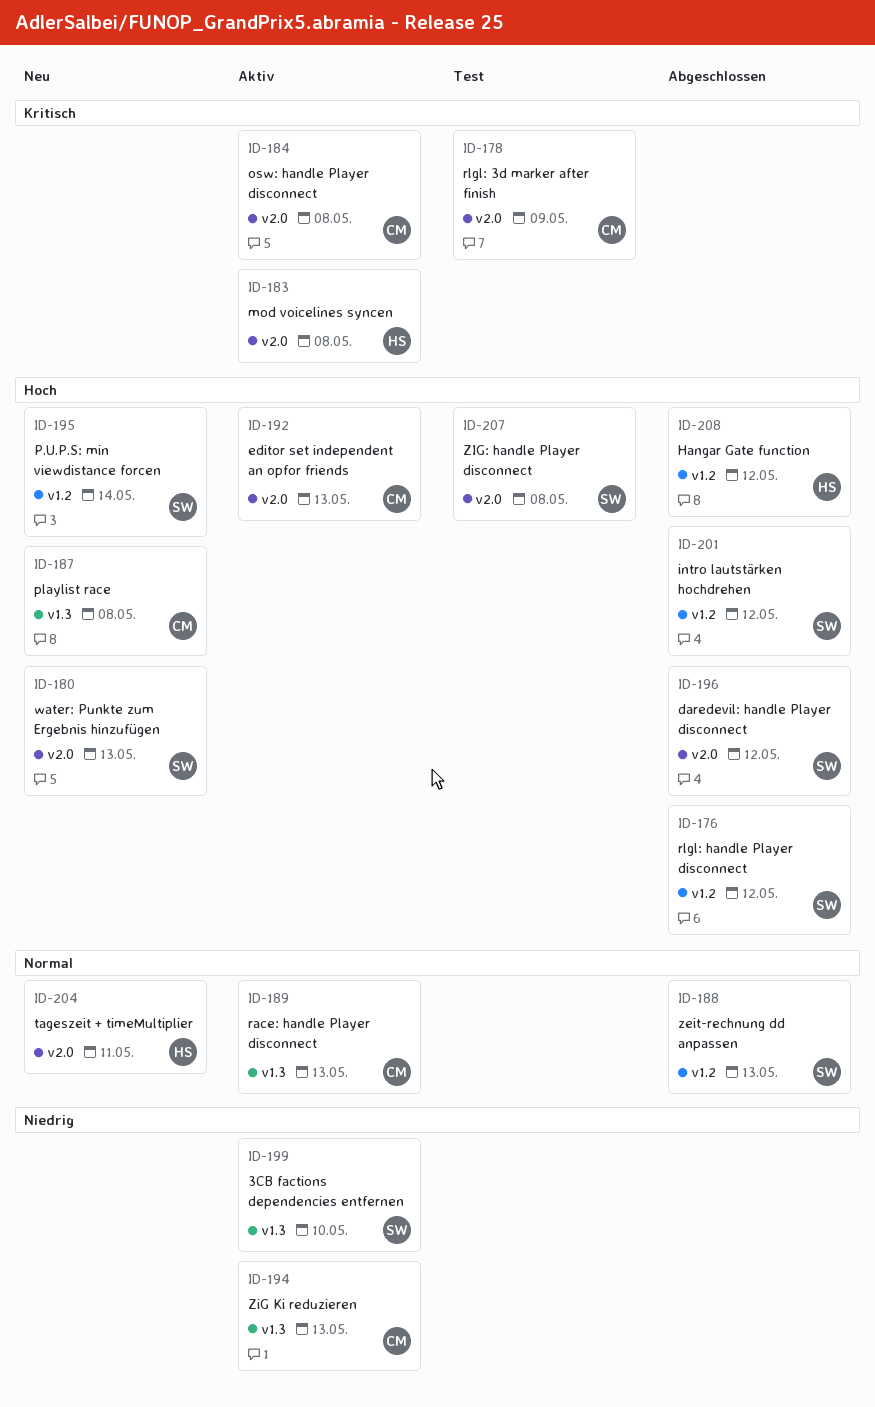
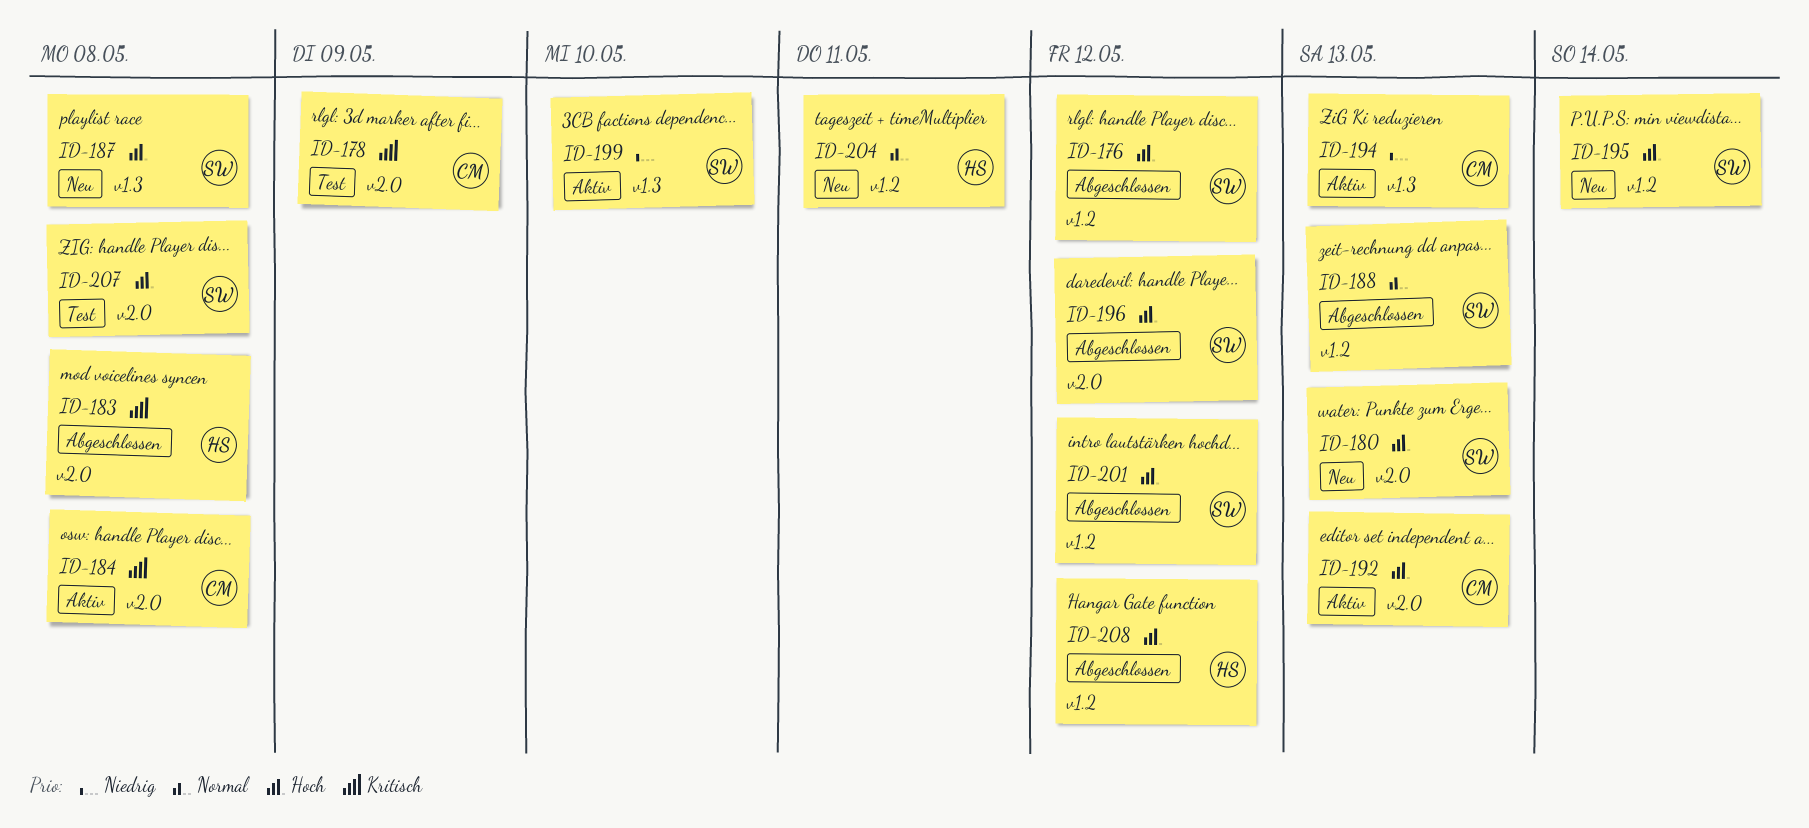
ID-183, status: Aktiv -> Abgeschlossen
ID-187, owner: CM -> SW
ID-189: present -> none
ID-204, label: v2.0 -> v1.2

